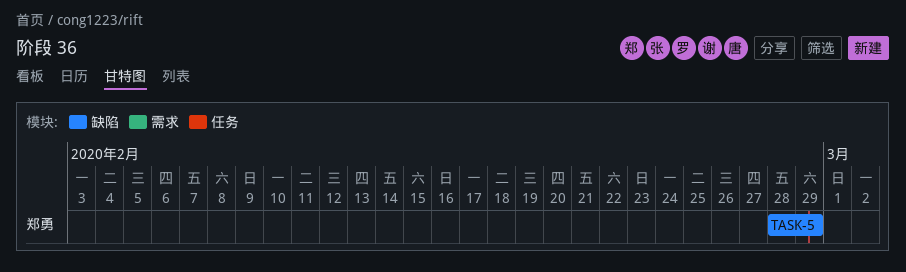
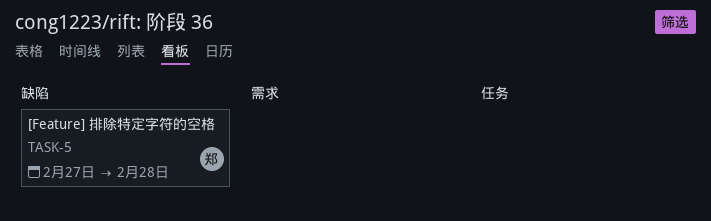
TASK-5, start: Feb 28 -> Feb 27
TASK-5, due: Feb 29 -> Feb 28

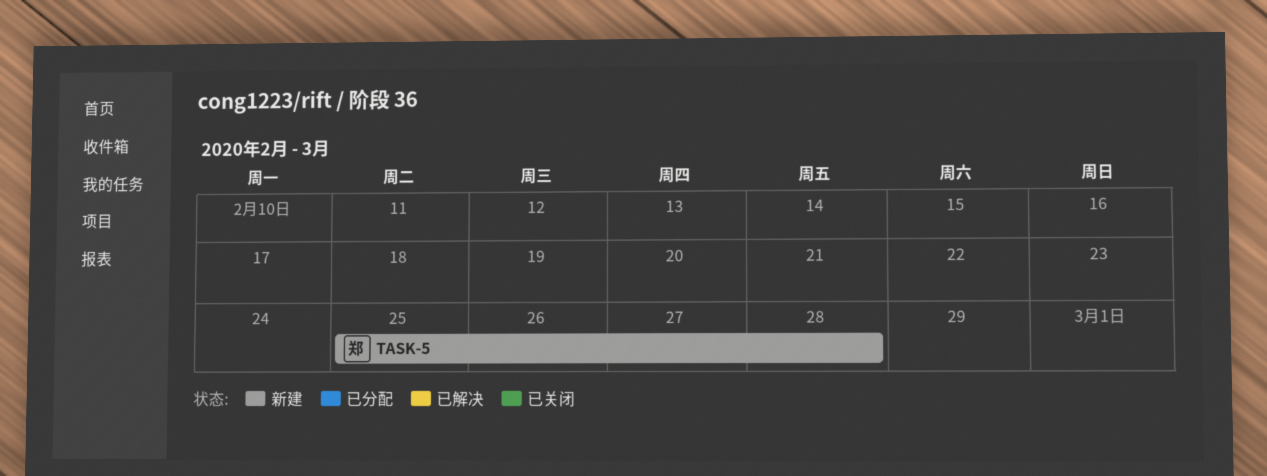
TASK-5, start: Feb 27 -> Feb 25

